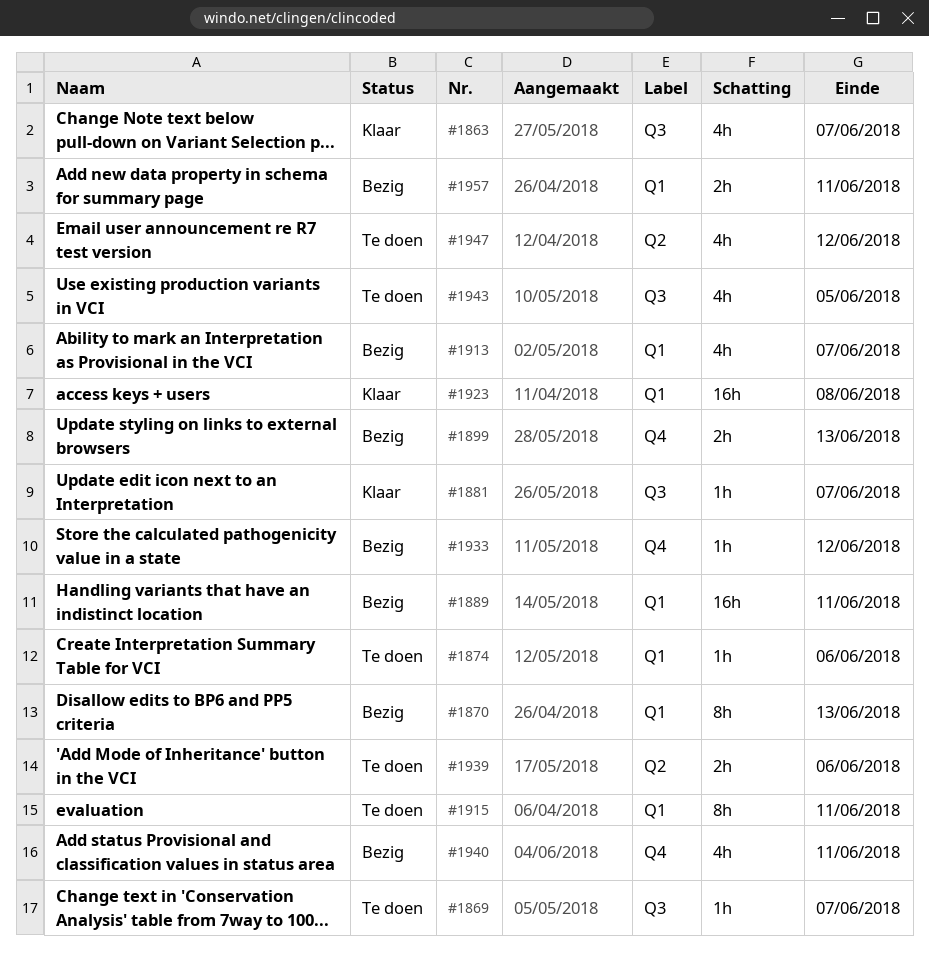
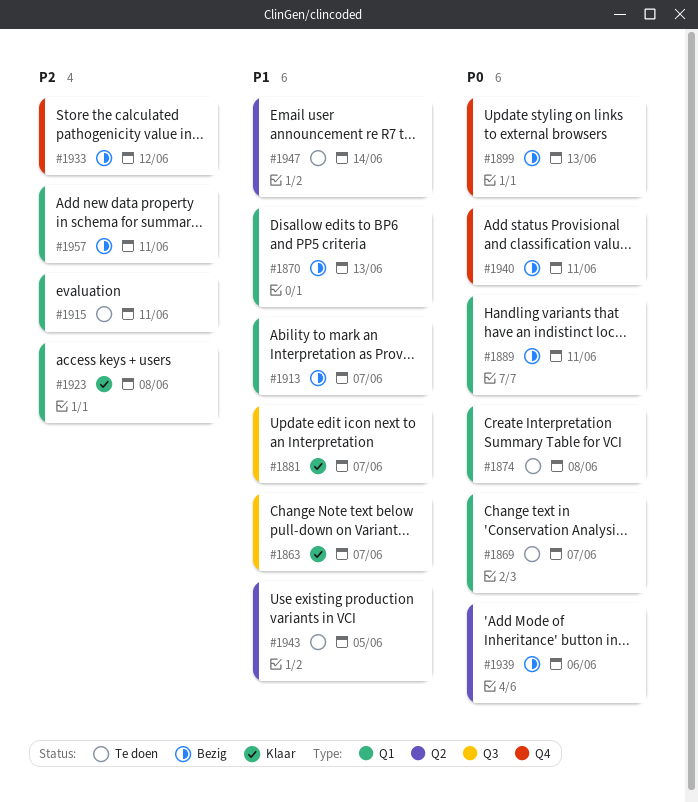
#1869, label: Q3 -> Q1
#1874, due: Jun 6 -> Jun 8
#1939, status: Te doen -> Bezig
#1943, label: Q3 -> Q2
#1947, due: Jun 12 -> Jun 14

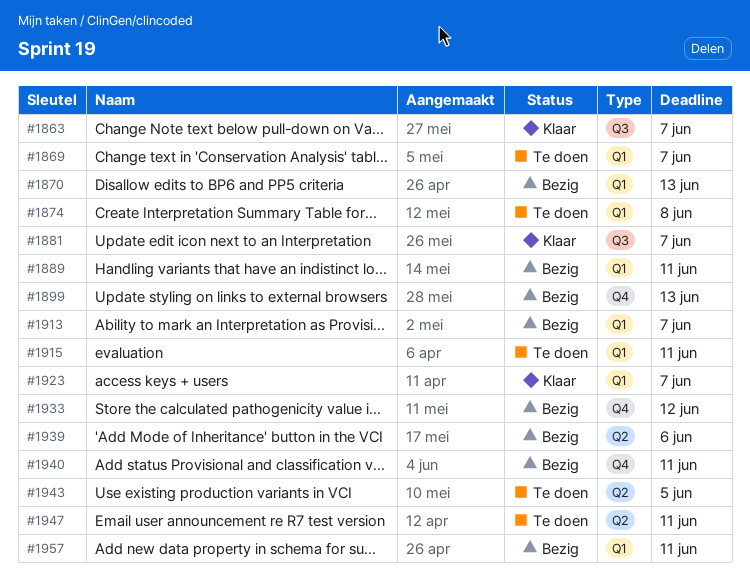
#1923, due: Jun 8 -> Jun 7
#1947, due: Jun 14 -> Jun 11

